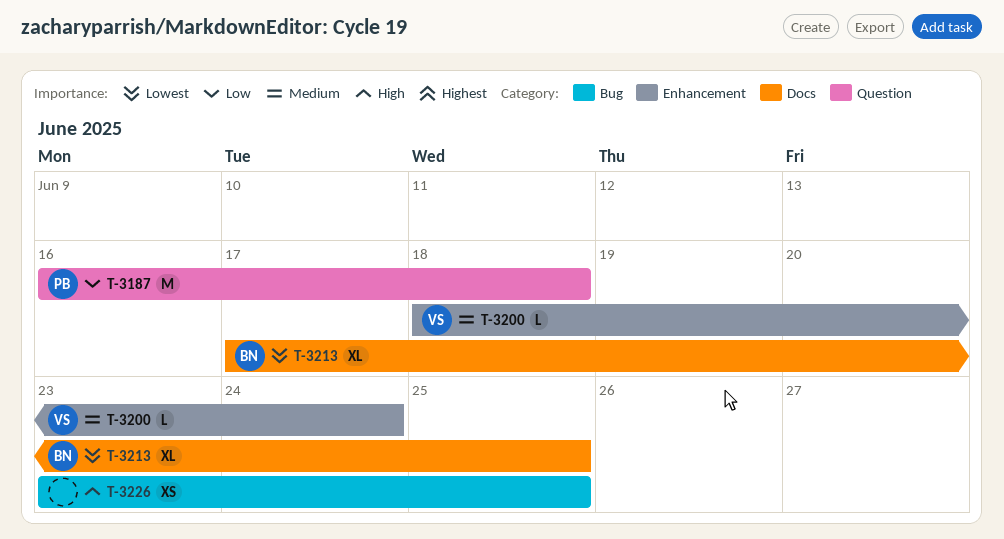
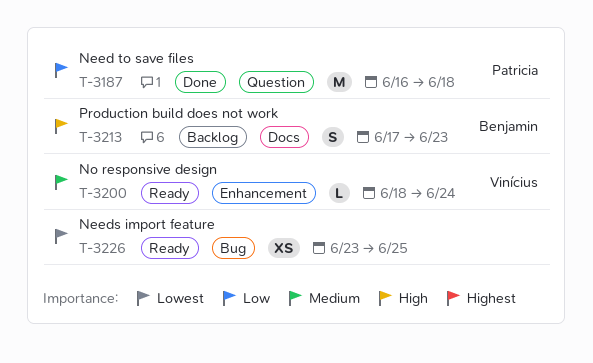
T-3213, priority: Lowest -> High
T-3213, estimate: XL -> S
T-3213, due: Jun 25 -> Jun 23
T-3226, priority: High -> Lowest

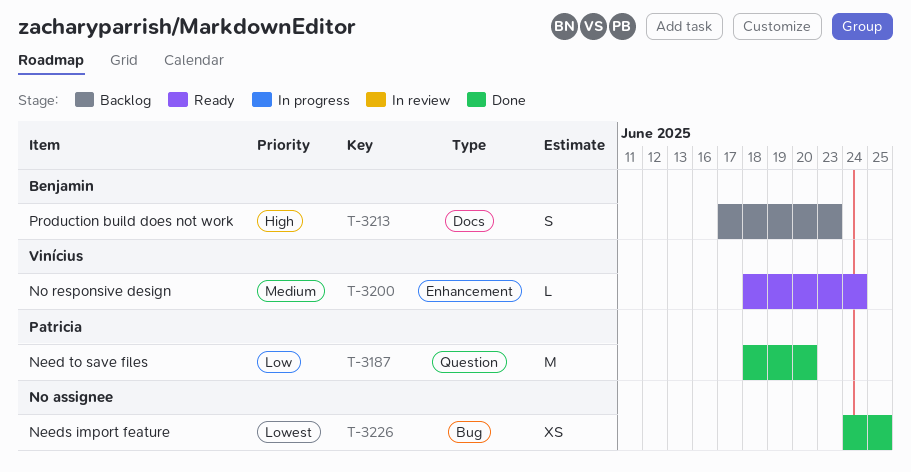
T-3187, start: Jun 16 -> Jun 18
T-3187, due: Jun 18 -> Jun 20
T-3226, status: Ready -> Done
T-3226, start: Jun 23 -> Jun 24

